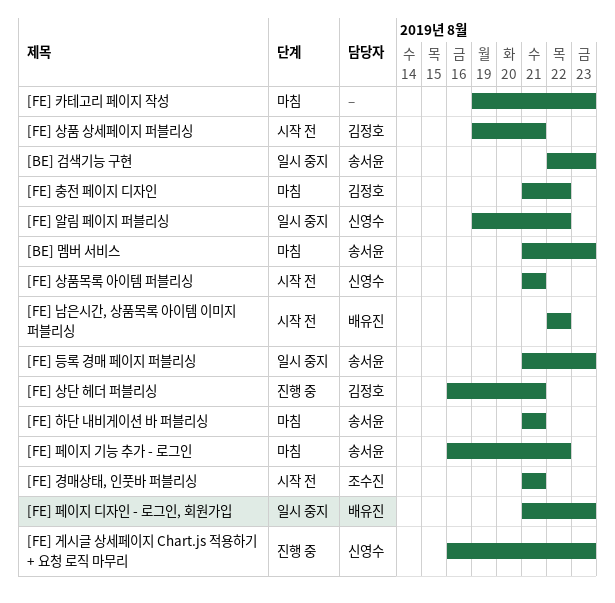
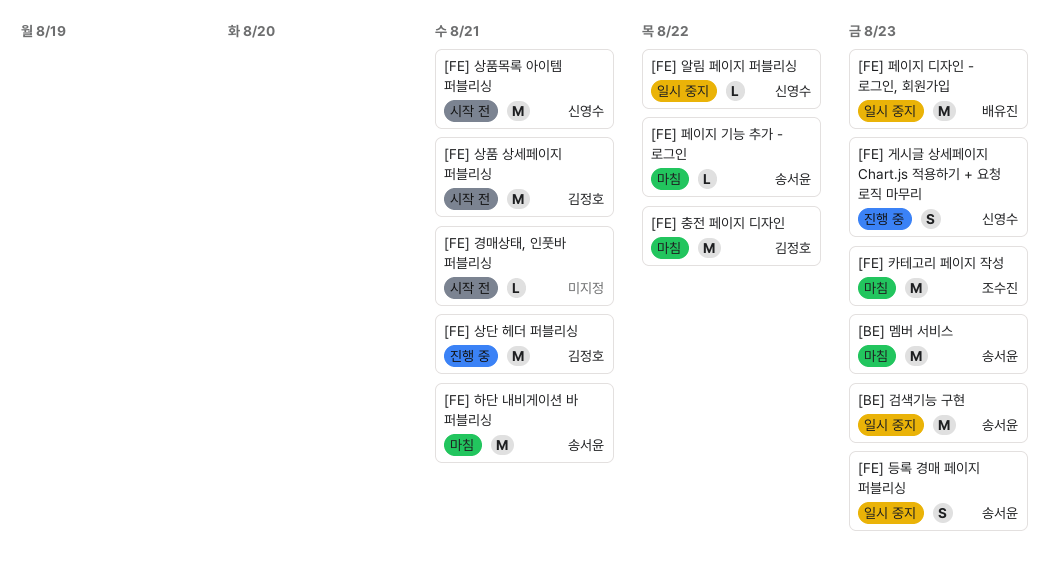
[FE] 경매상태, 인풋바 퍼블리싱, owner: 조수진 -> none
[FE] 남은시간, 상품목록 아이템 이미지 퍼블리싱: present -> none
[FE] 카테고리 페이지 작성, owner: none -> 조수진

